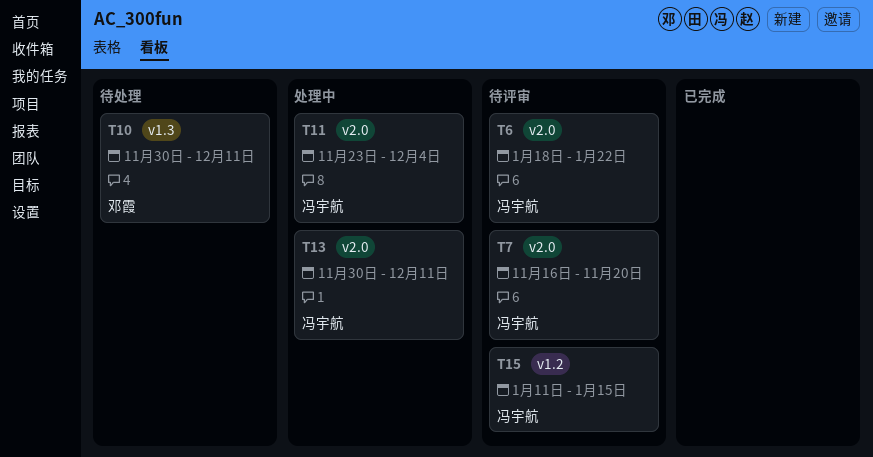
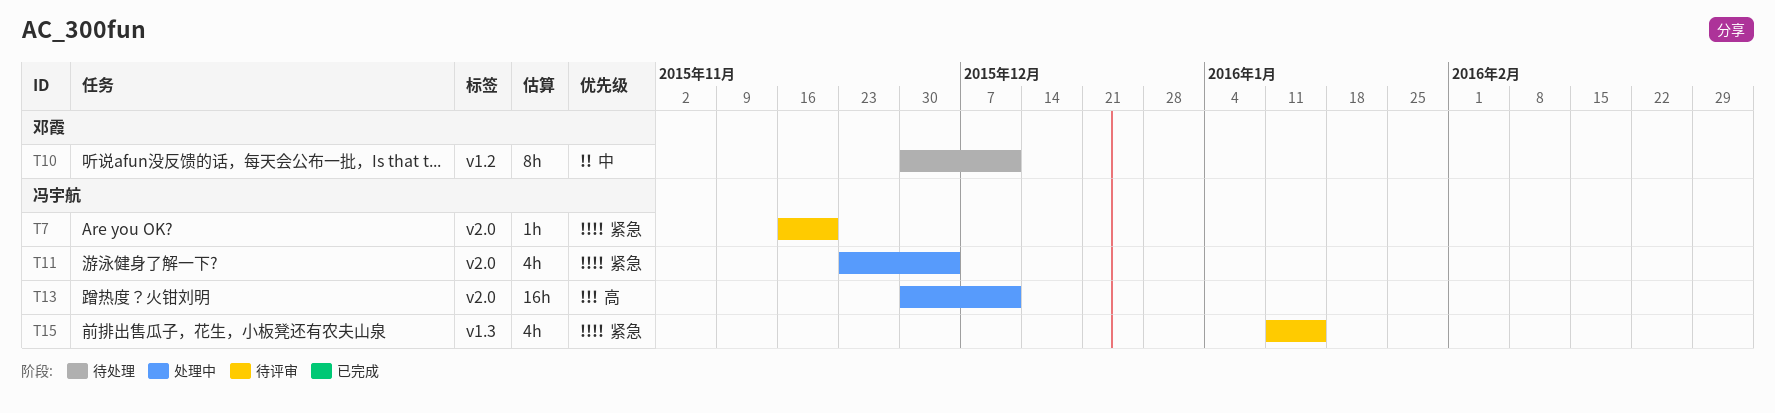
T6: present -> none
T10, label: v1.3 -> v1.2
T15, label: v1.2 -> v1.3

